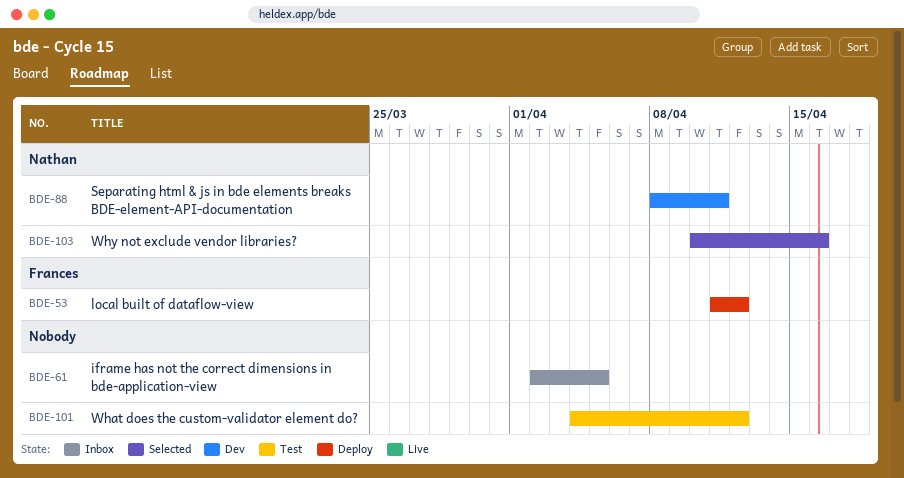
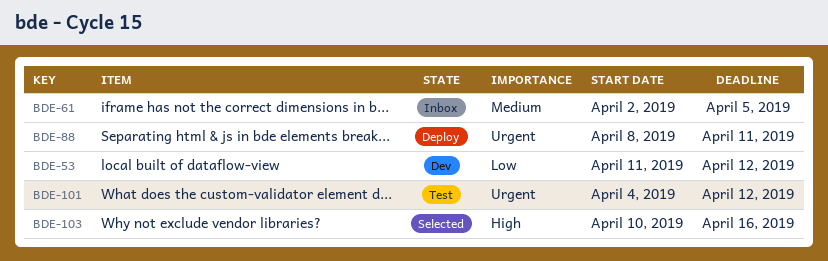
BDE-53, status: Deploy -> Dev
BDE-88, status: Dev -> Deploy

